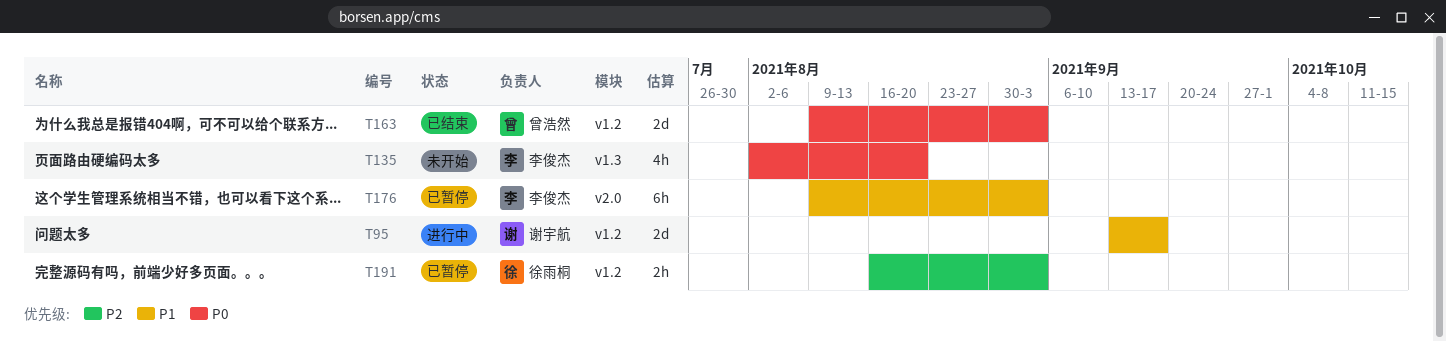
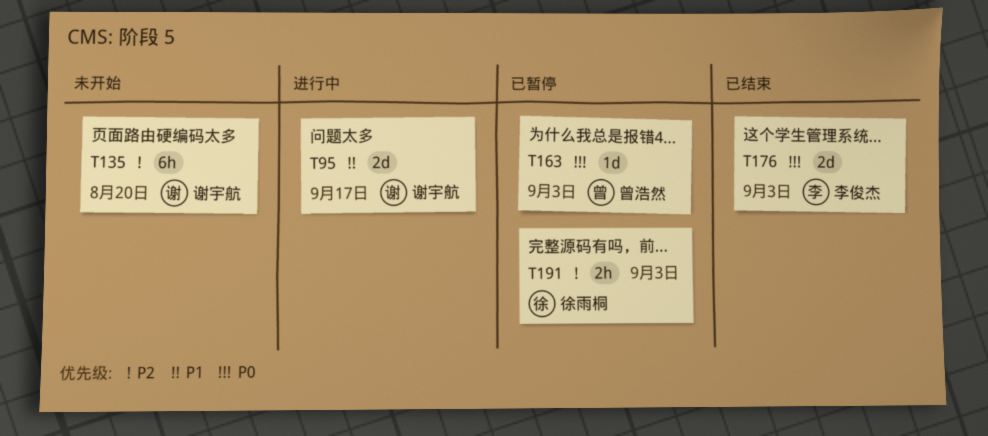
T135, owner: 李俊杰 -> 谢宇航
T135, priority: P0 -> P2
T135, estimate: 4h -> 6h
T163, status: 已结束 -> 已暂停
T163, estimate: 2d -> 1d
T176, status: 已暂停 -> 已结束
T176, priority: P1 -> P0
T176, estimate: 6h -> 2d

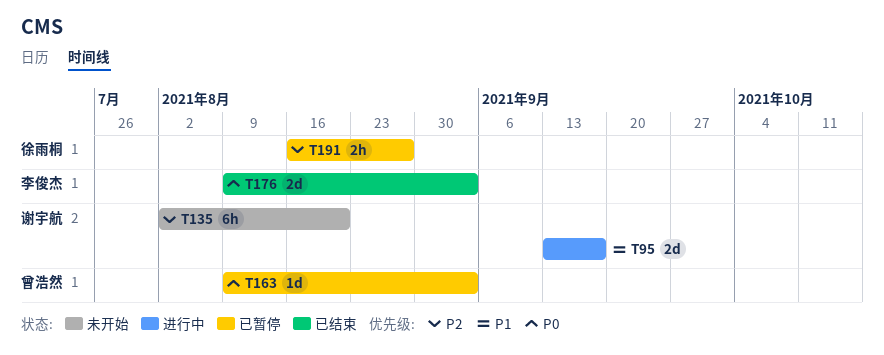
T191, due: Sep 3 -> Aug 27

